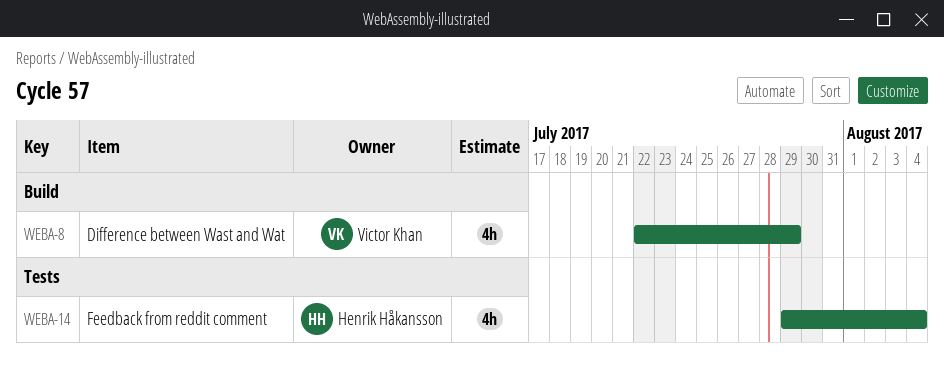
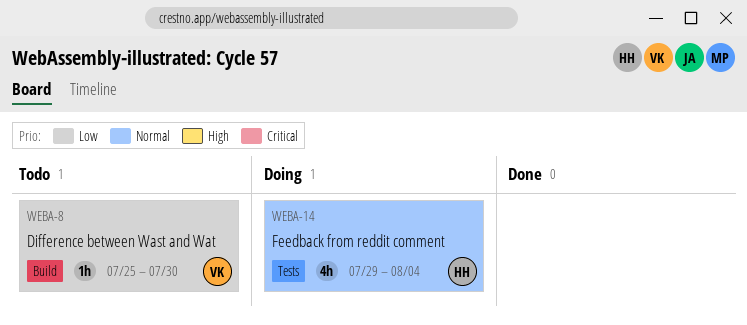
WEBA-8, estimate: 4h -> 1h
WEBA-8, start: Jul 22 -> Jul 25
WEBA-8, due: Jul 29 -> Jul 30

